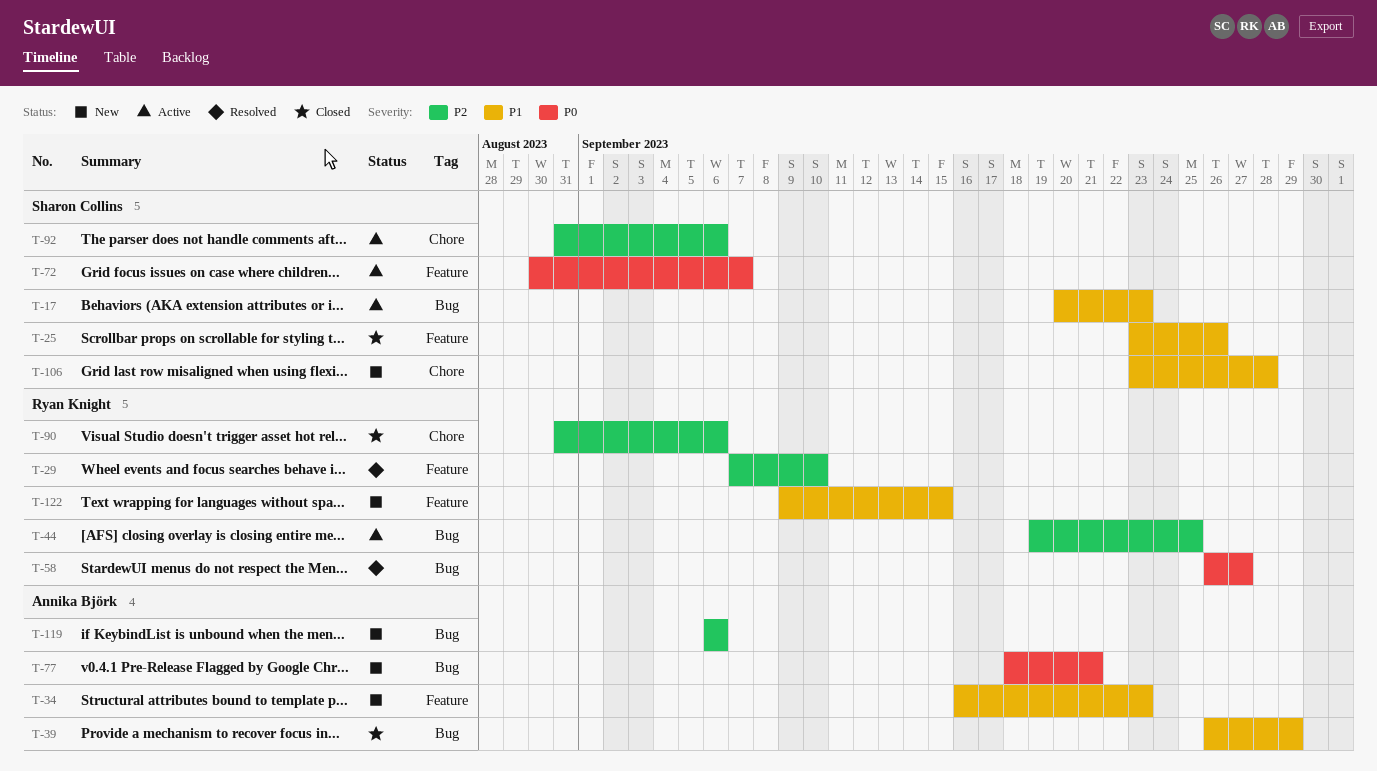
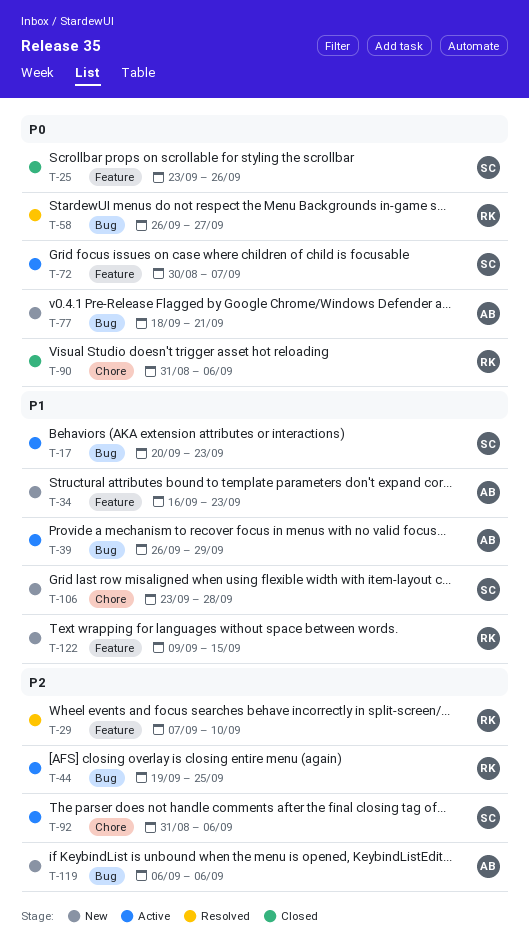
T-25, priority: P1 -> P0
T-39, status: Closed -> Active
T-90, priority: P2 -> P0

